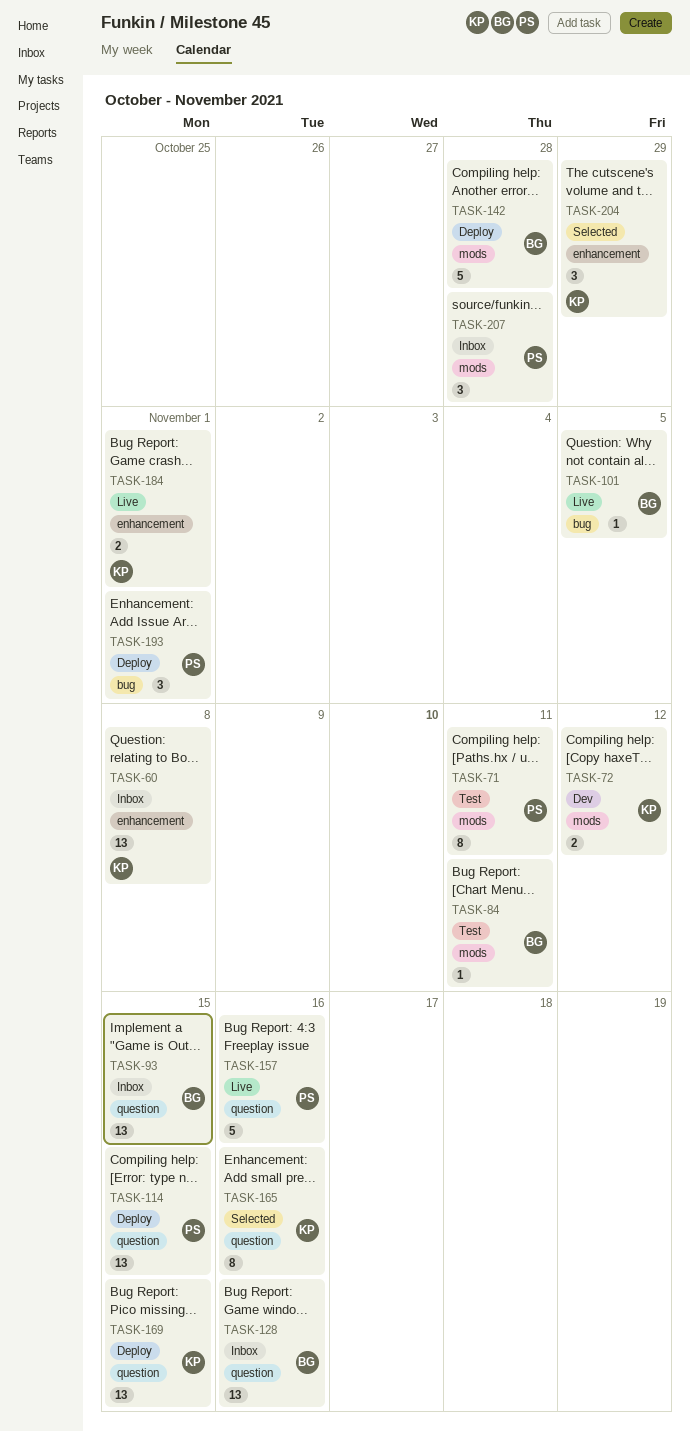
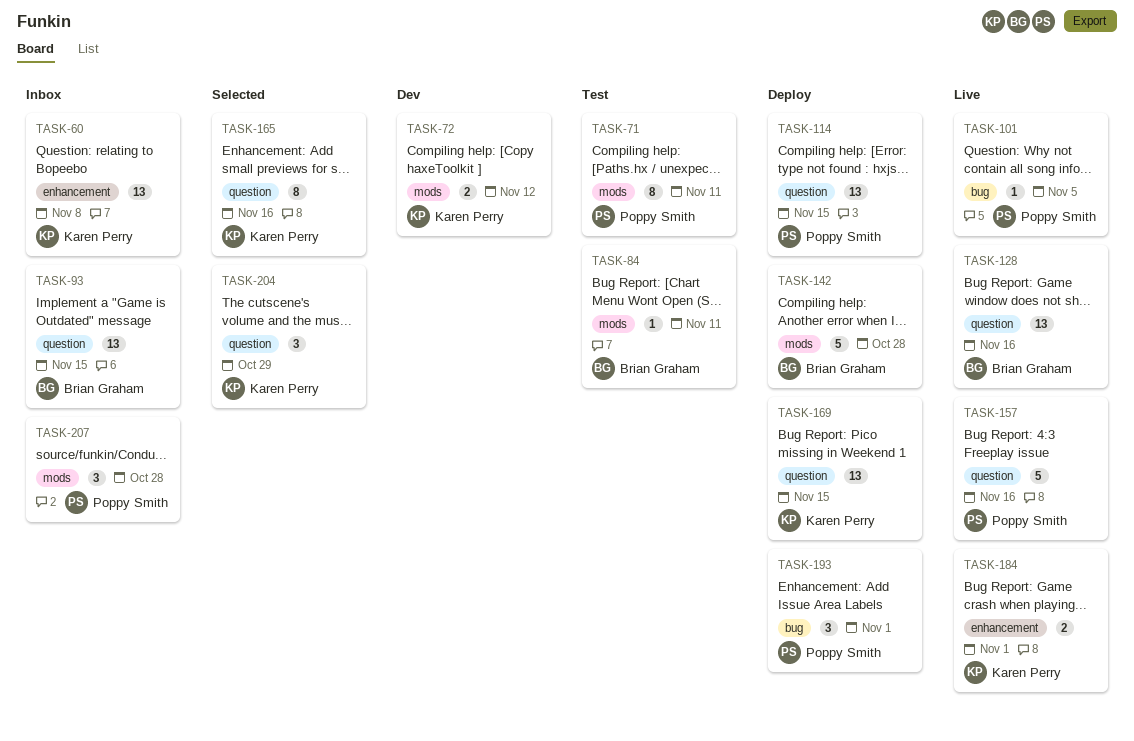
TASK-101, owner: Brian Graham -> Poppy Smith
TASK-128, status: Inbox -> Live
TASK-204, label: enhancement -> question

